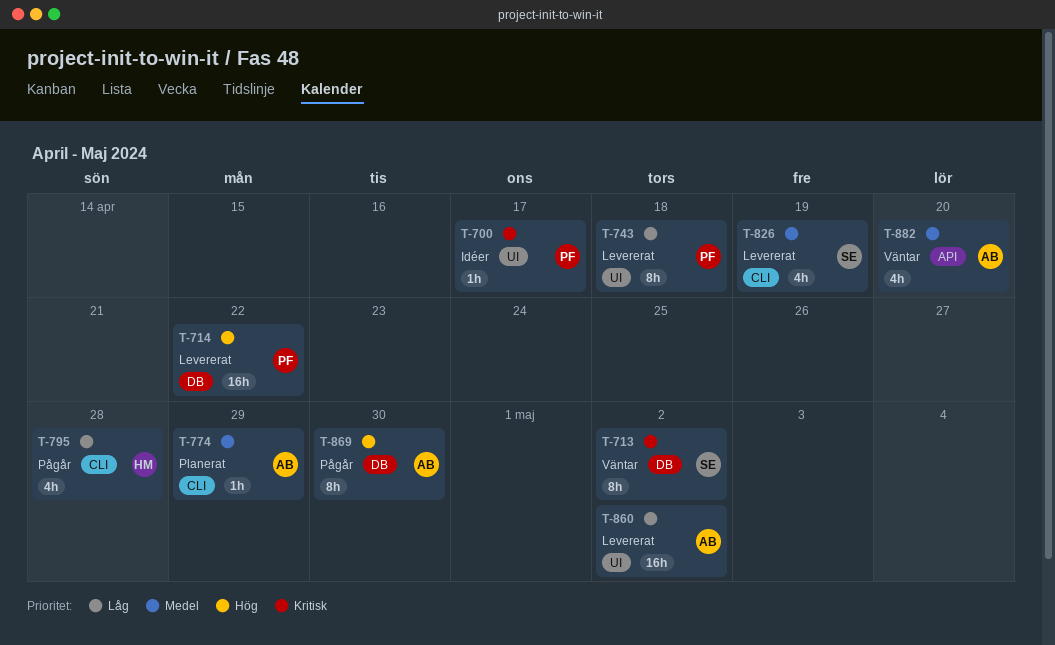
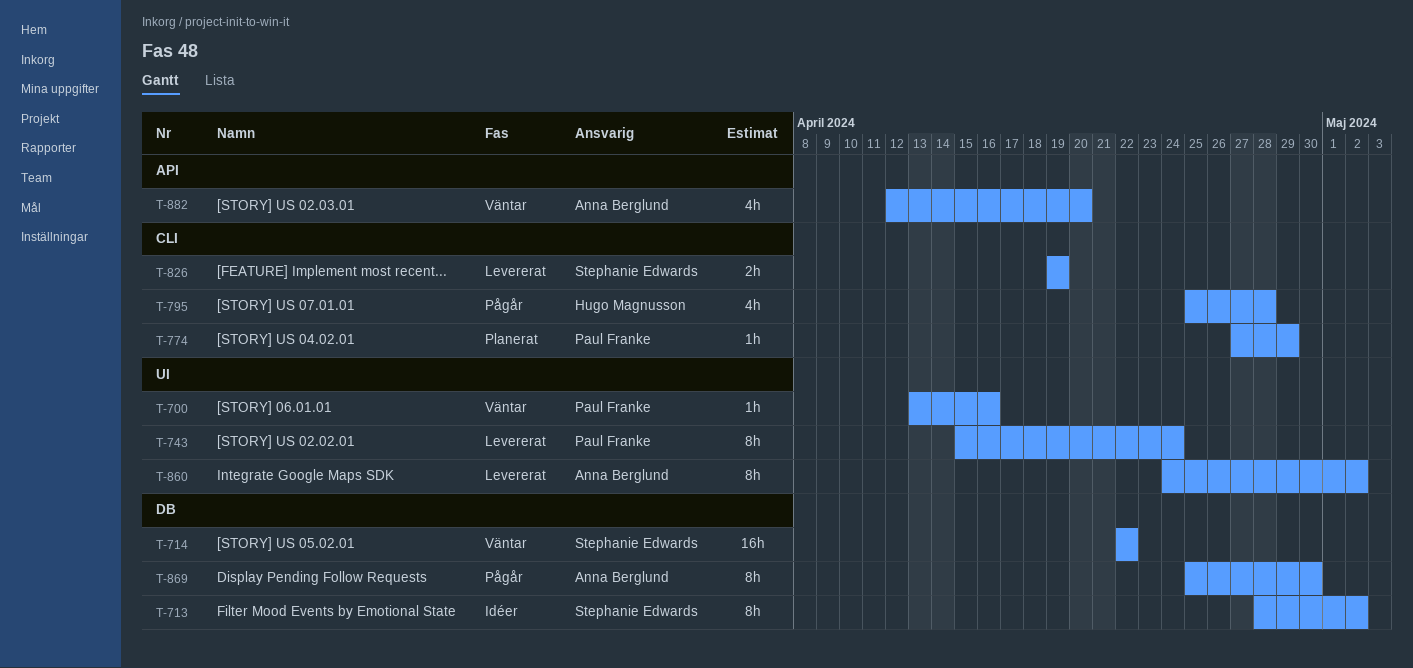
T-700, status: Idéer -> Väntar
T-700, due: Apr 17 -> Apr 16
T-713, status: Väntar -> Idéer
T-714, status: Levererat -> Väntar
T-714, owner: Paul Franke -> Stephanie Edwards
T-743, due: Apr 18 -> Apr 24
T-774, owner: Anna Berglund -> Paul Franke
T-826, estimate: 4h -> 2h
T-860, estimate: 16h -> 8h

